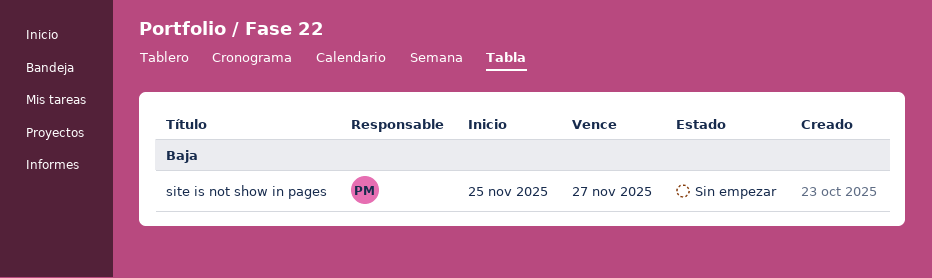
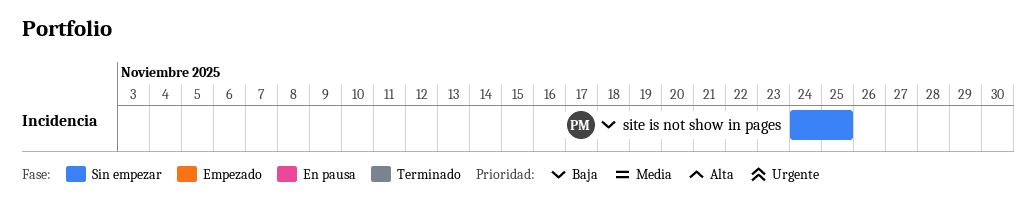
site is not show in pages, start: Nov 25 -> Nov 24
site is not show in pages, due: Nov 27 -> Nov 25

